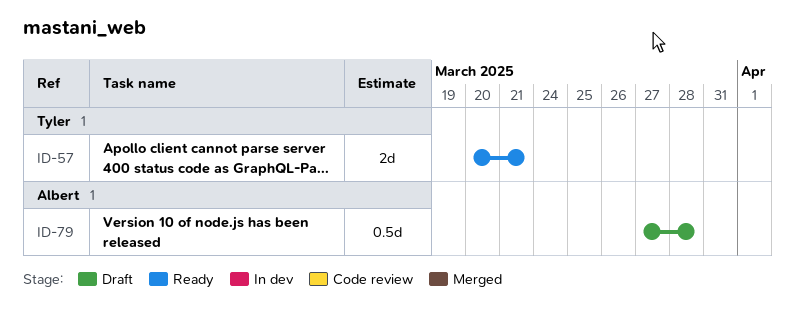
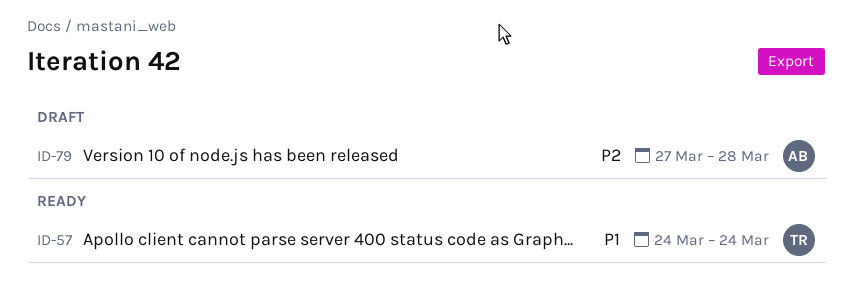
ID-57, start: Mar 20 -> Mar 24
ID-57, due: Mar 21 -> Mar 24

